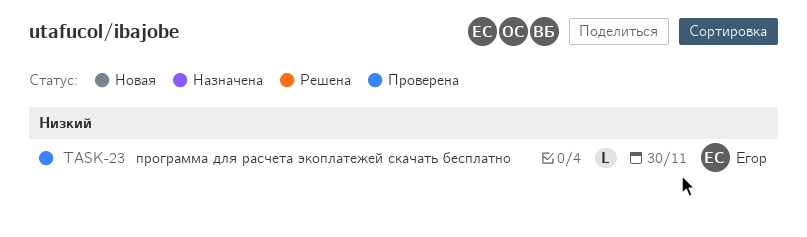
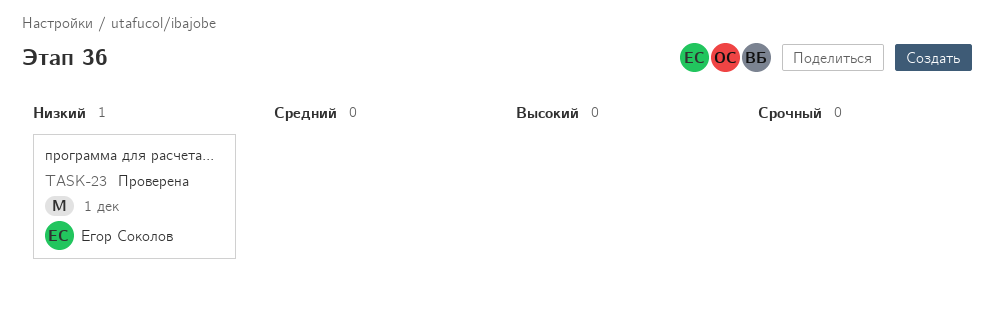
TASK-23, estimate: L -> M
TASK-23, due: Nov 30 -> Dec 1

